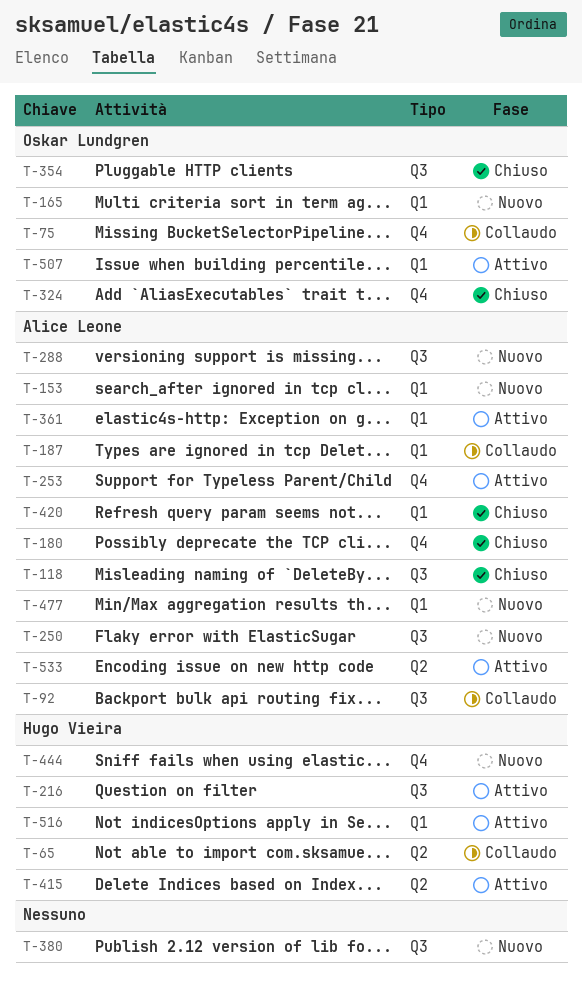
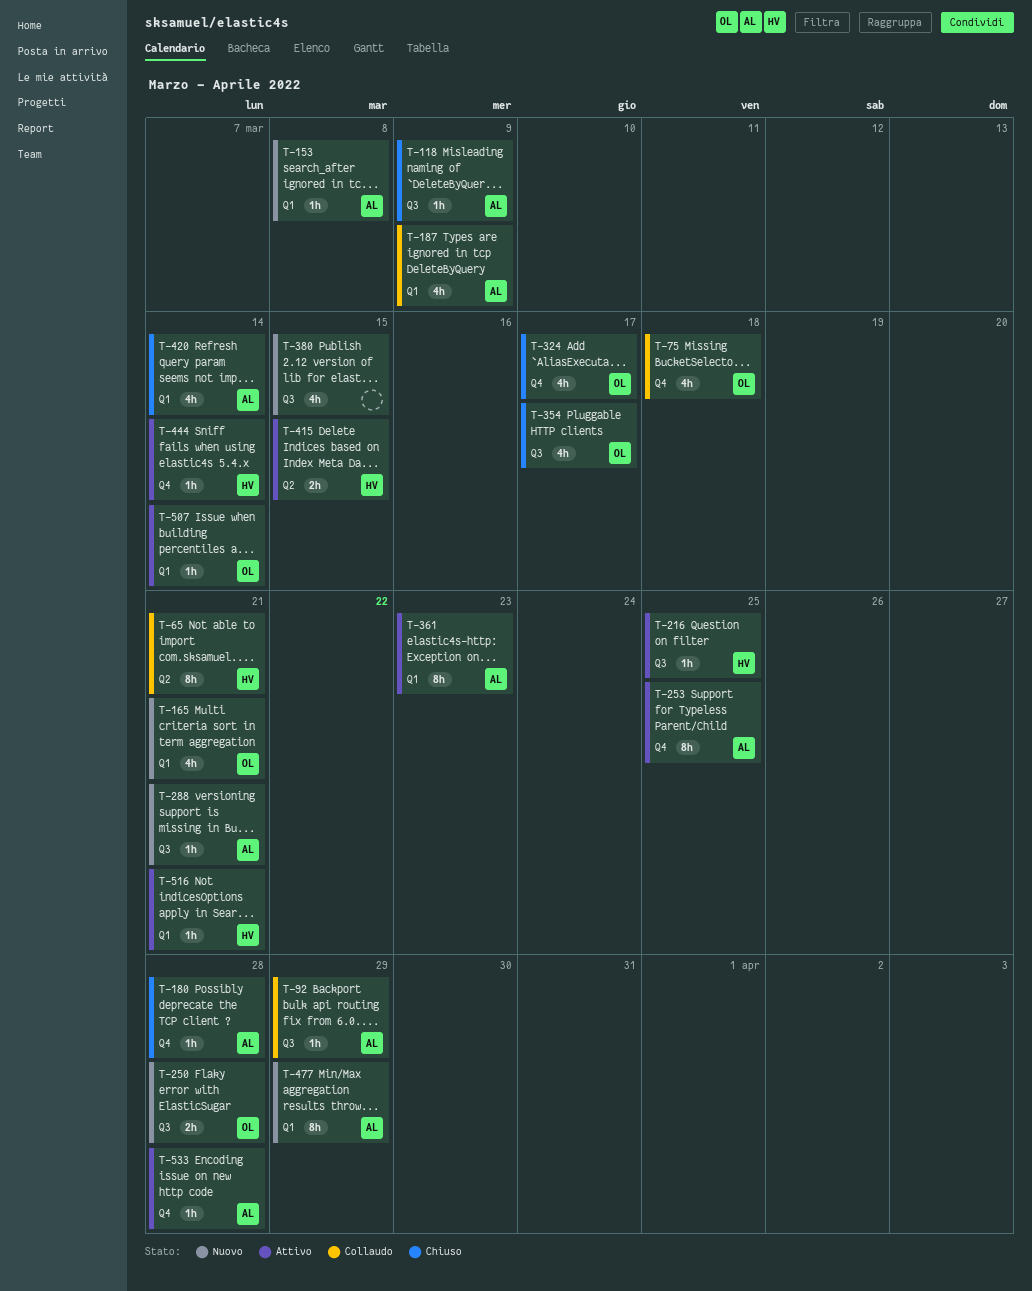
T-250, owner: Alice Leone -> Oskar Lundgren
T-444, status: Nuovo -> Attivo
T-533, label: Q2 -> Q4

